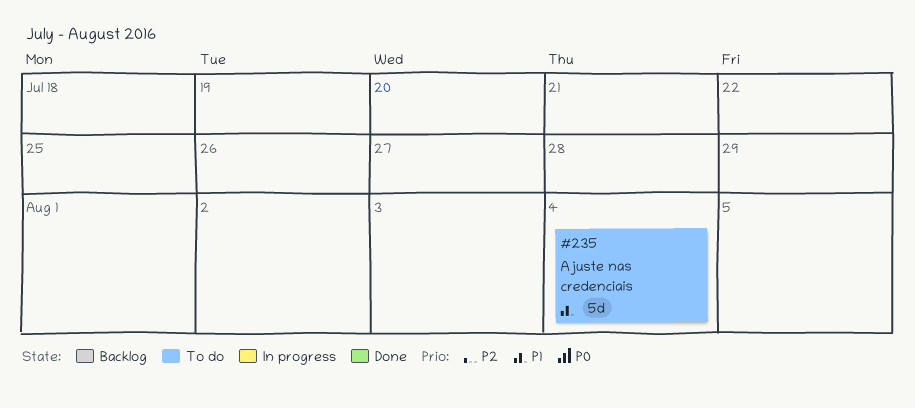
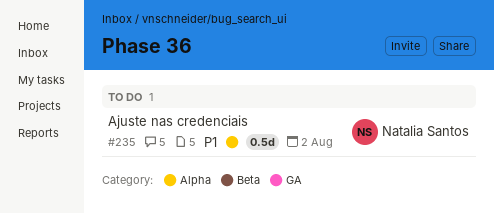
#235, estimate: 5d -> 0.5d
#235, due: Aug 4 -> Aug 2

